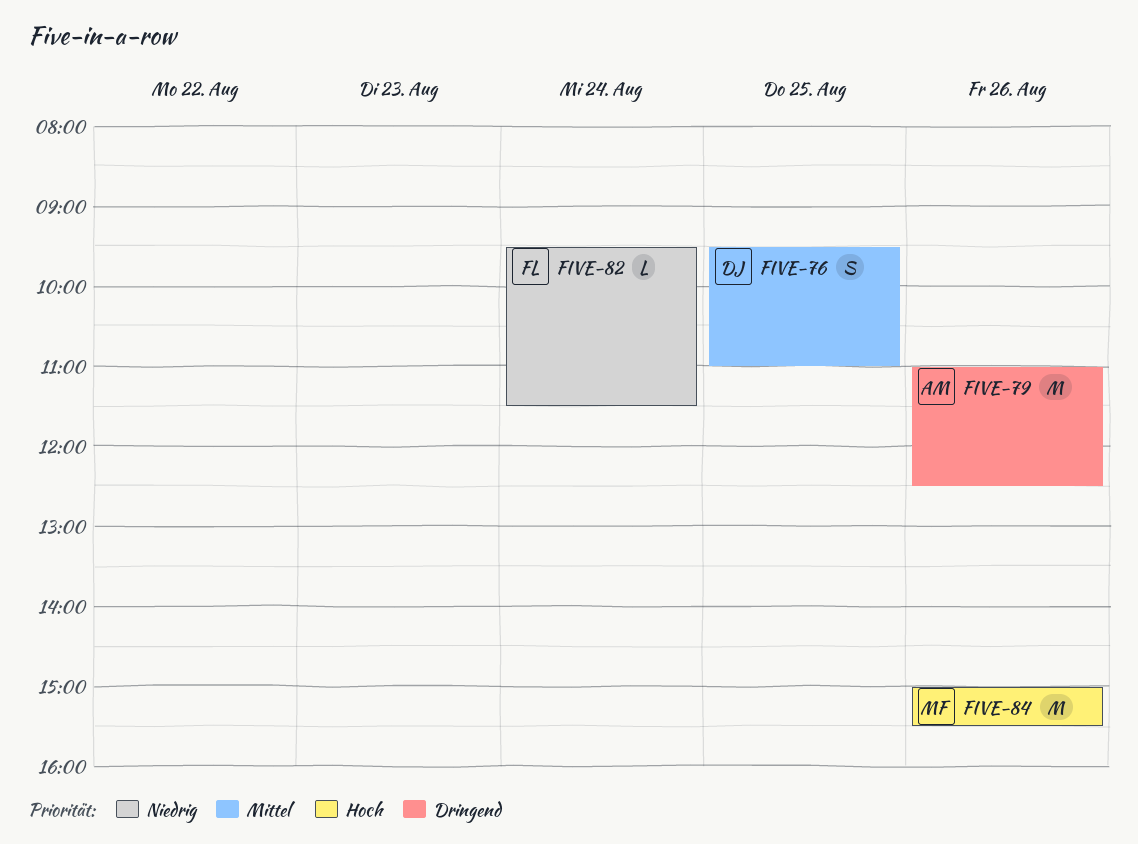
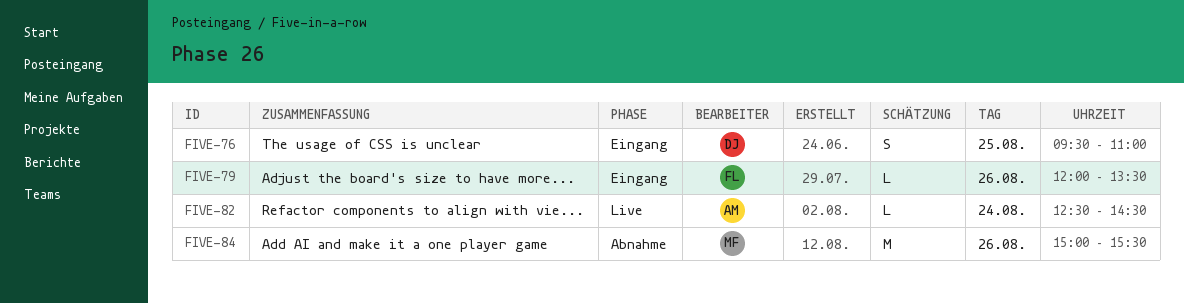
FIVE-79, owner: AM -> FL
FIVE-79, estimate: M -> L
FIVE-79, begins: 11:00 -> 12:00
FIVE-79, ends: 12:30 -> 13:30
FIVE-82, owner: FL -> AM
FIVE-82, begins: 09:30 -> 12:30
FIVE-82, ends: 11:30 -> 14:30

